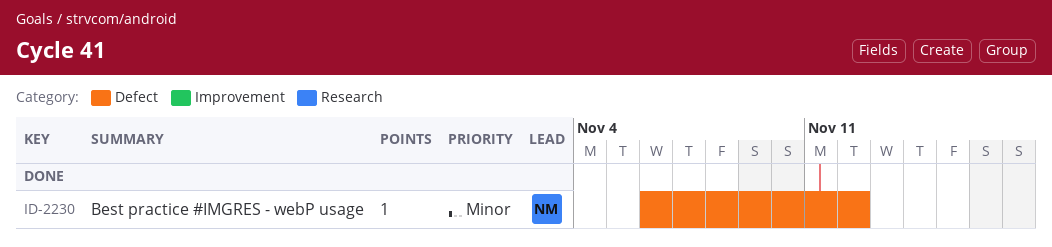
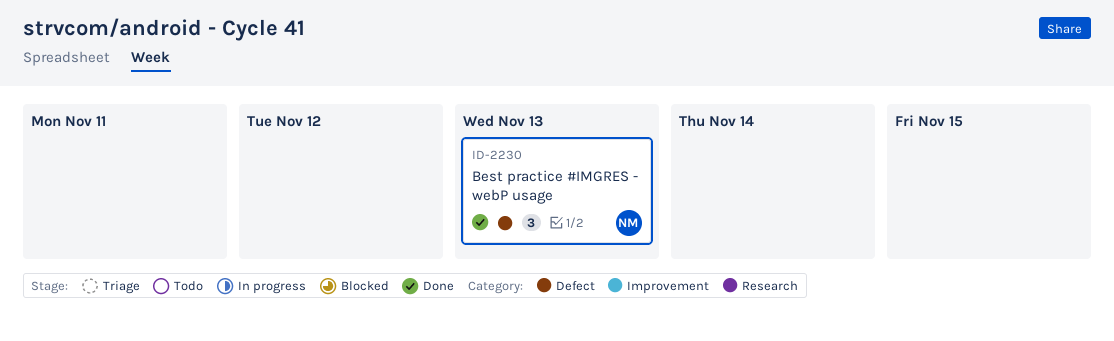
ID-2230, estimate: 1 -> 3
ID-2230, due: Nov 12 -> Nov 13

